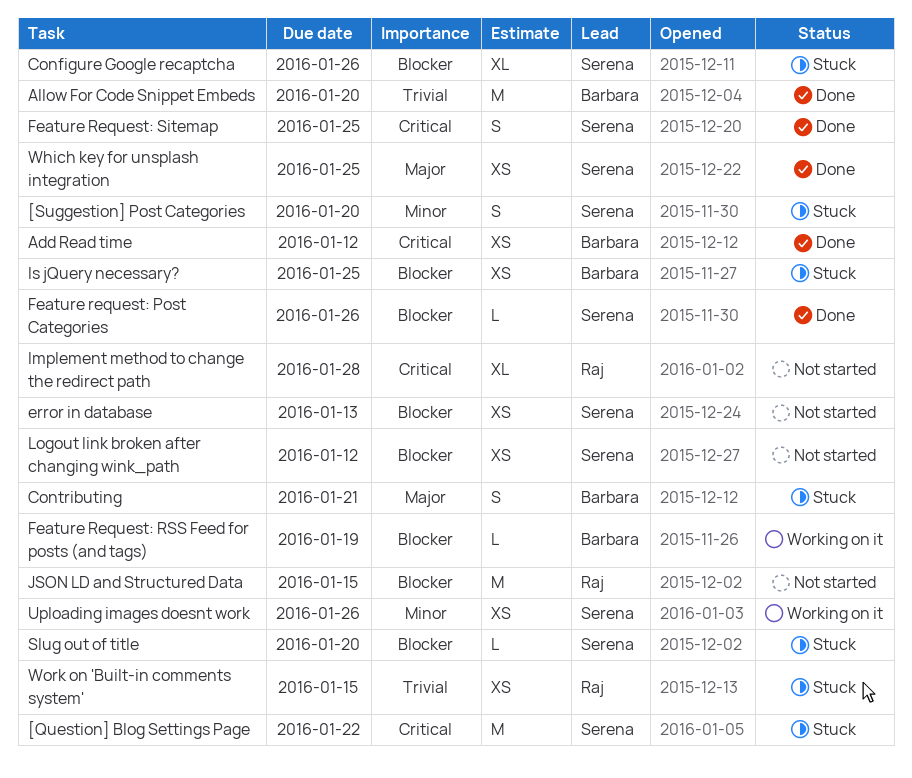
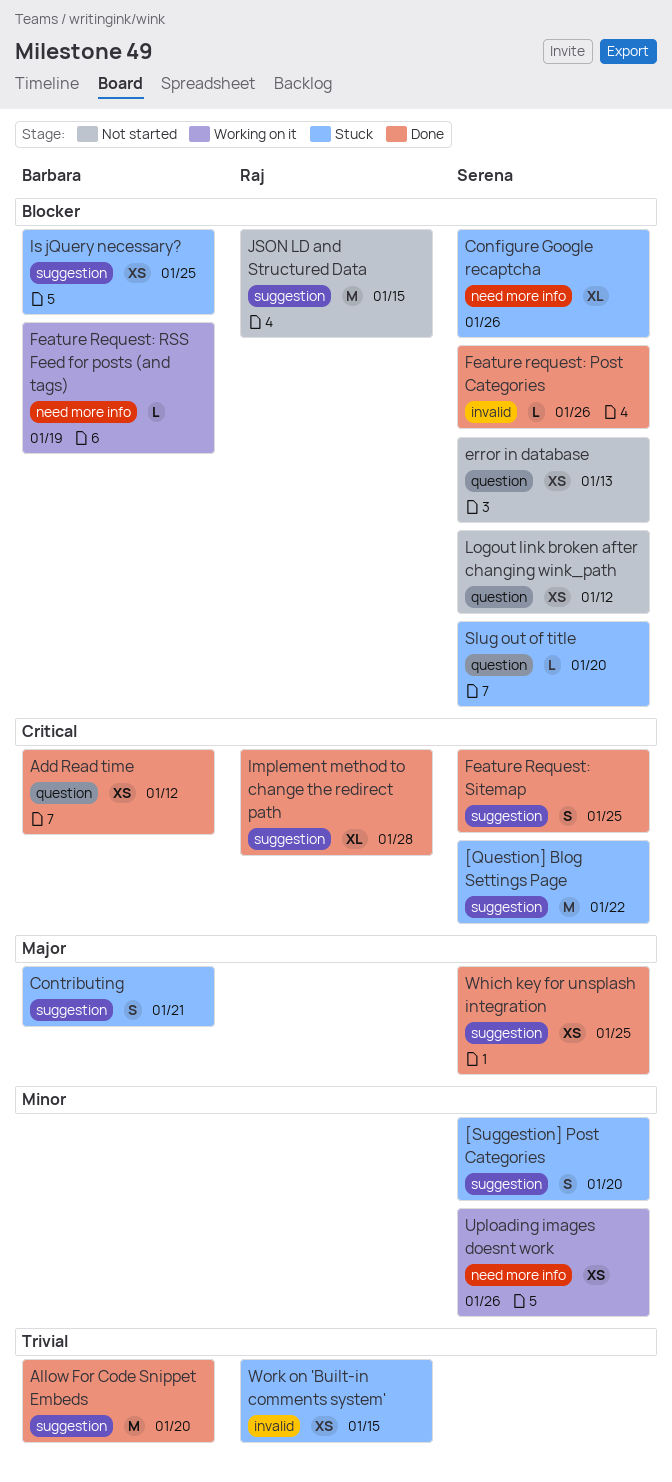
Implement method to change the redirect path, status: Not started -> Done

